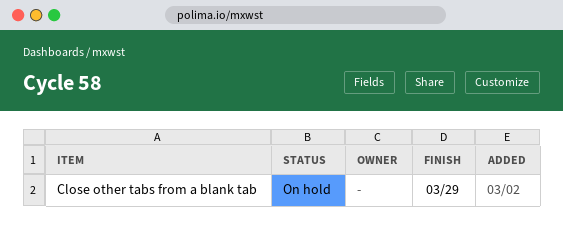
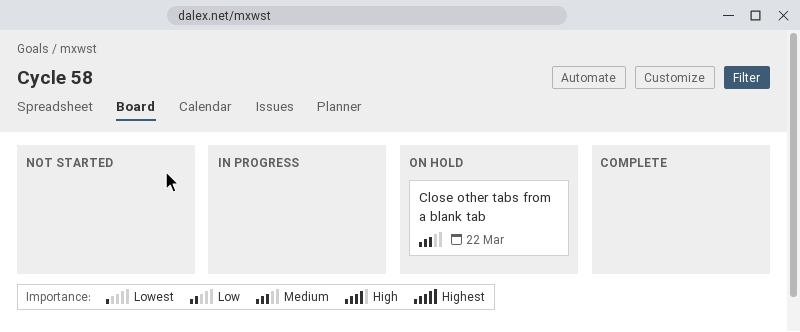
Close other tabs from a blank tab, due: Mar 29 -> Mar 22

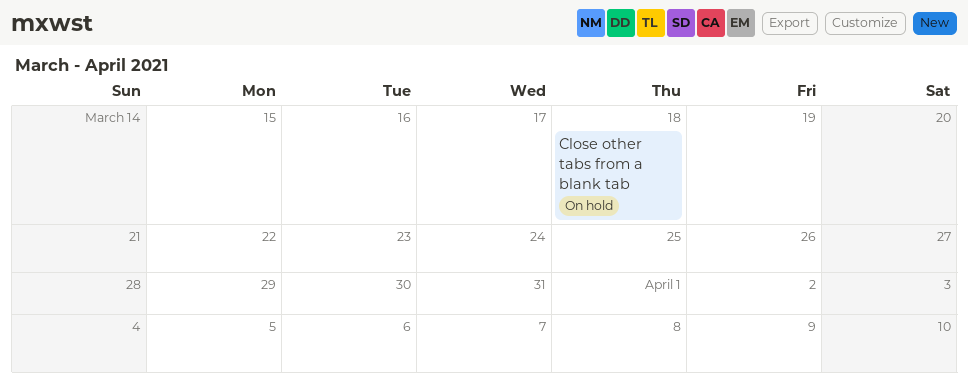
Close other tabs from a blank tab, due: Mar 22 -> Mar 18

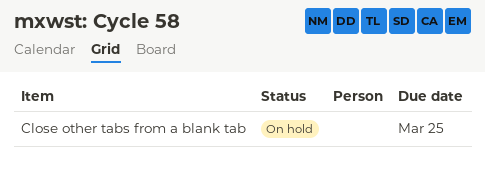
Close other tabs from a blank tab, due: Mar 18 -> Mar 25

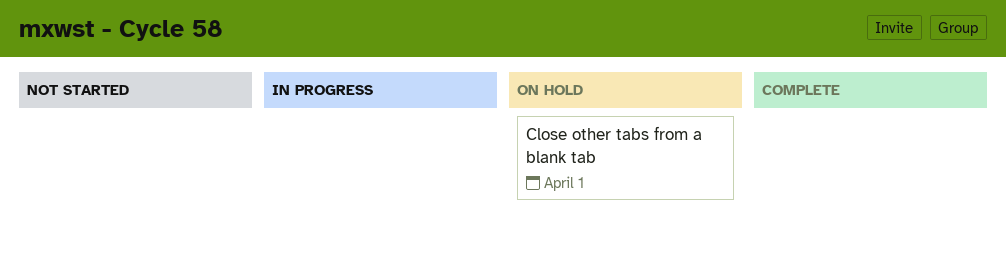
Close other tabs from a blank tab, due: Mar 25 -> Apr 1

